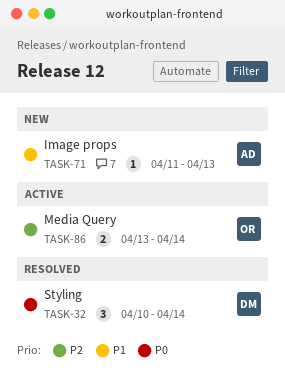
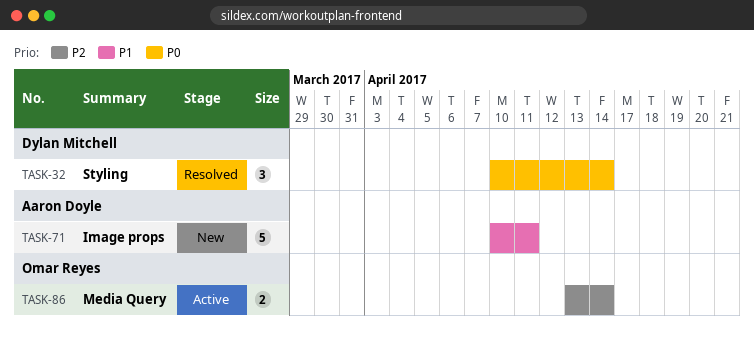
TASK-71, estimate: 1 -> 5
TASK-71, start: Apr 11 -> Apr 10
TASK-71, due: Apr 13 -> Apr 11

